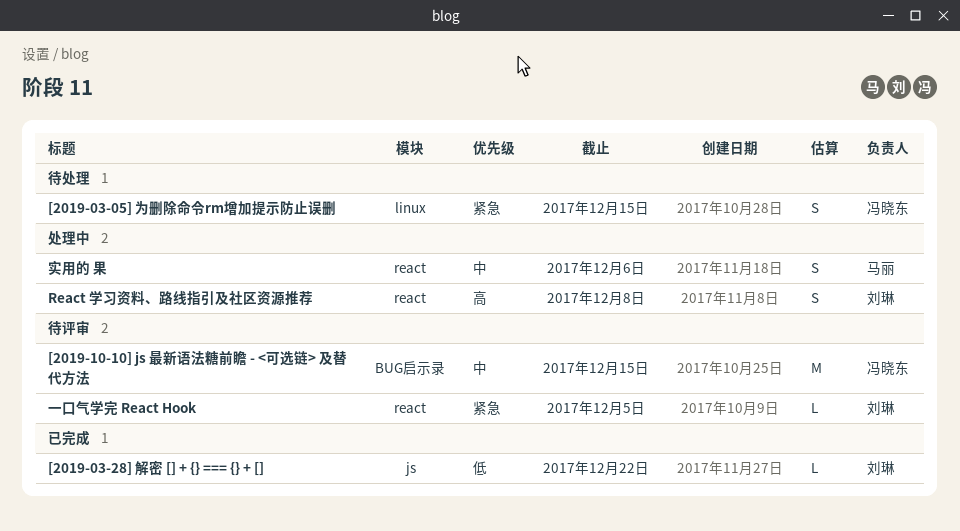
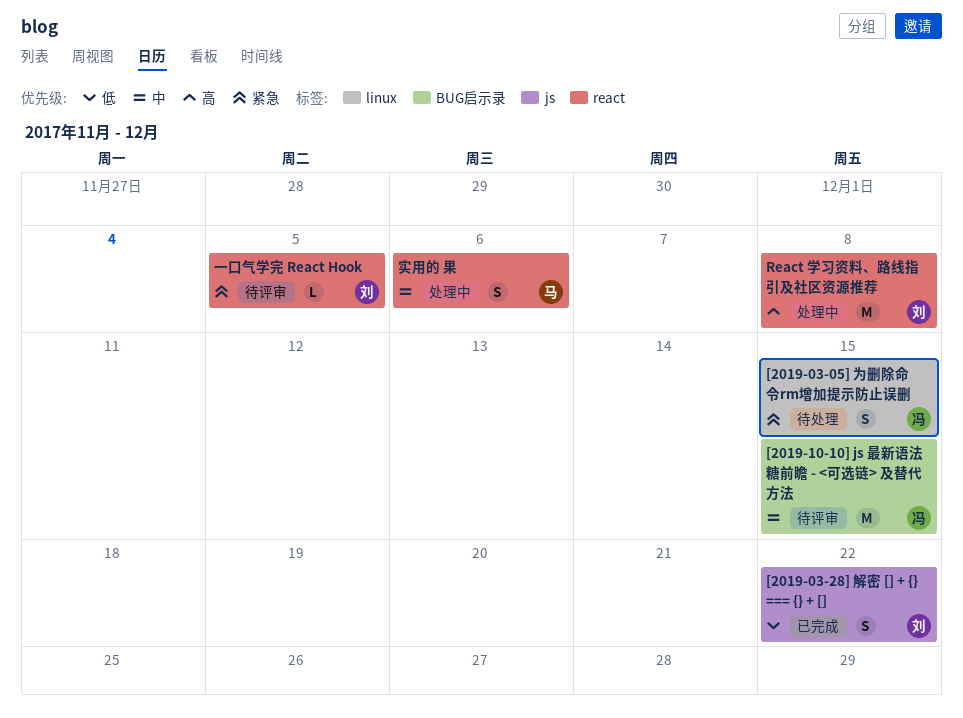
[2019-03-28] 解密 [] + {} === {} + [], estimate: L -> S
React 学习资料、路线指引及社区资源推荐, estimate: S -> M

